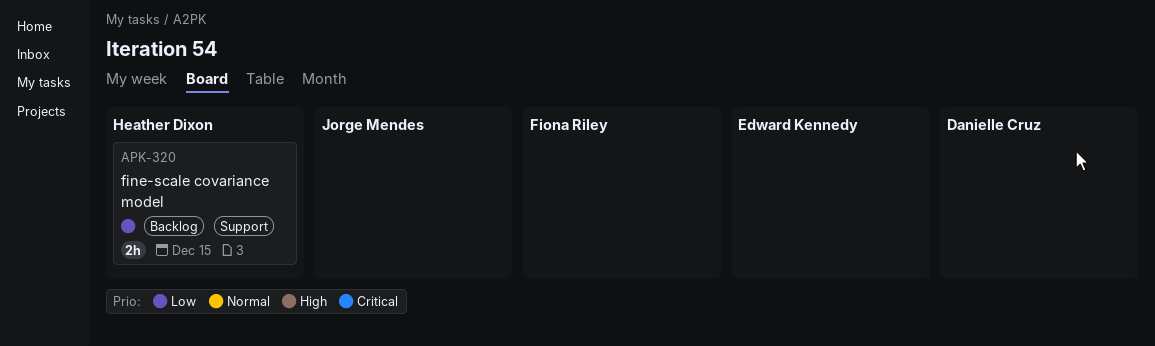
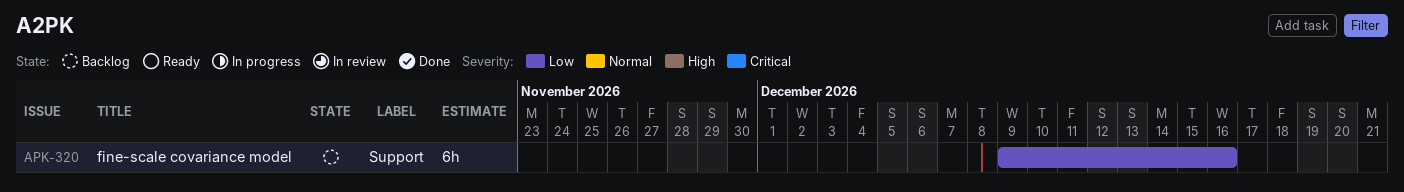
APK-320, estimate: 2h -> 6h
APK-320, due: Dec 15 -> Dec 16

